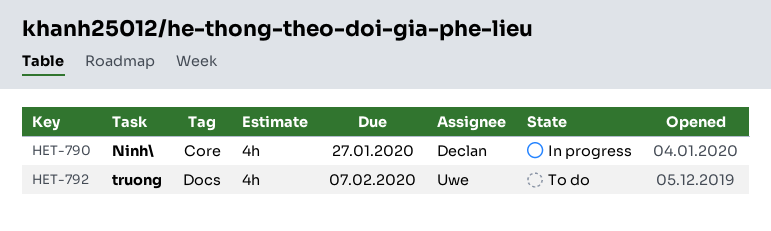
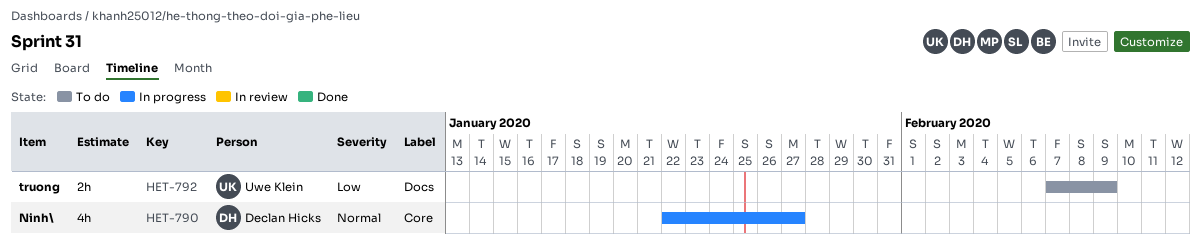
HET-792, estimate: 4h -> 2h
HET-792, due: Feb 7 -> Feb 9

